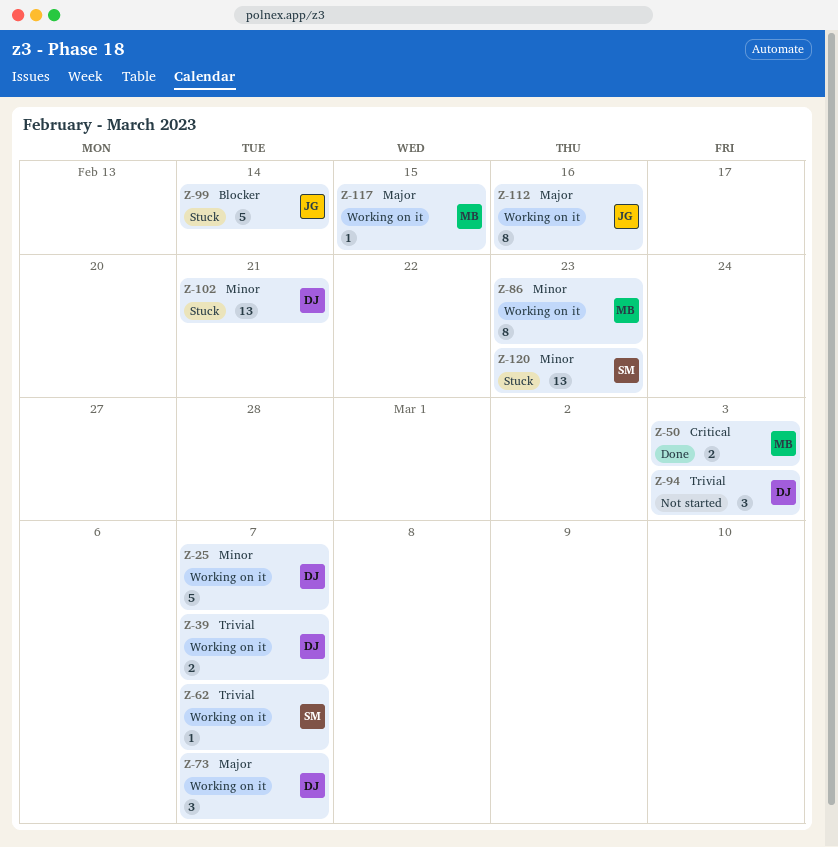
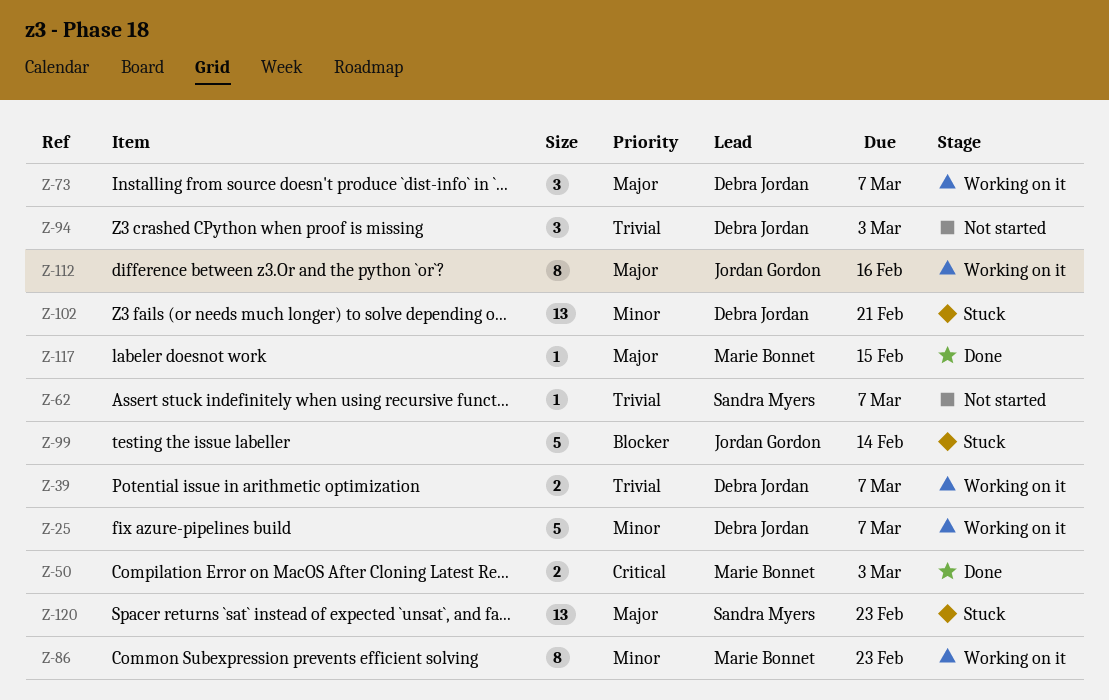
Z-62, status: Working on it -> Not started
Z-117, status: Working on it -> Done
Z-120, priority: Minor -> Major

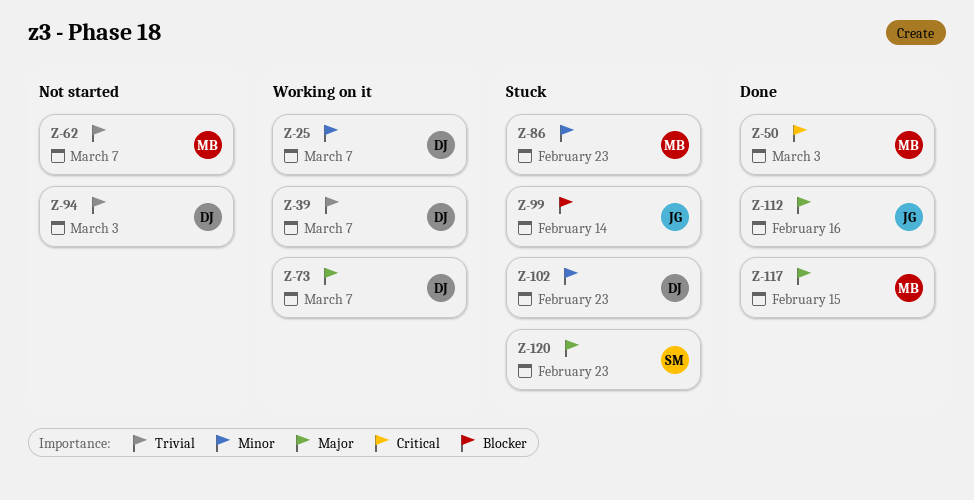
Z-62, owner: Sandra Myers -> Marie Bonnet
Z-86, status: Working on it -> Stuck
Z-102, due: Feb 21 -> Feb 23
Z-112, status: Working on it -> Done

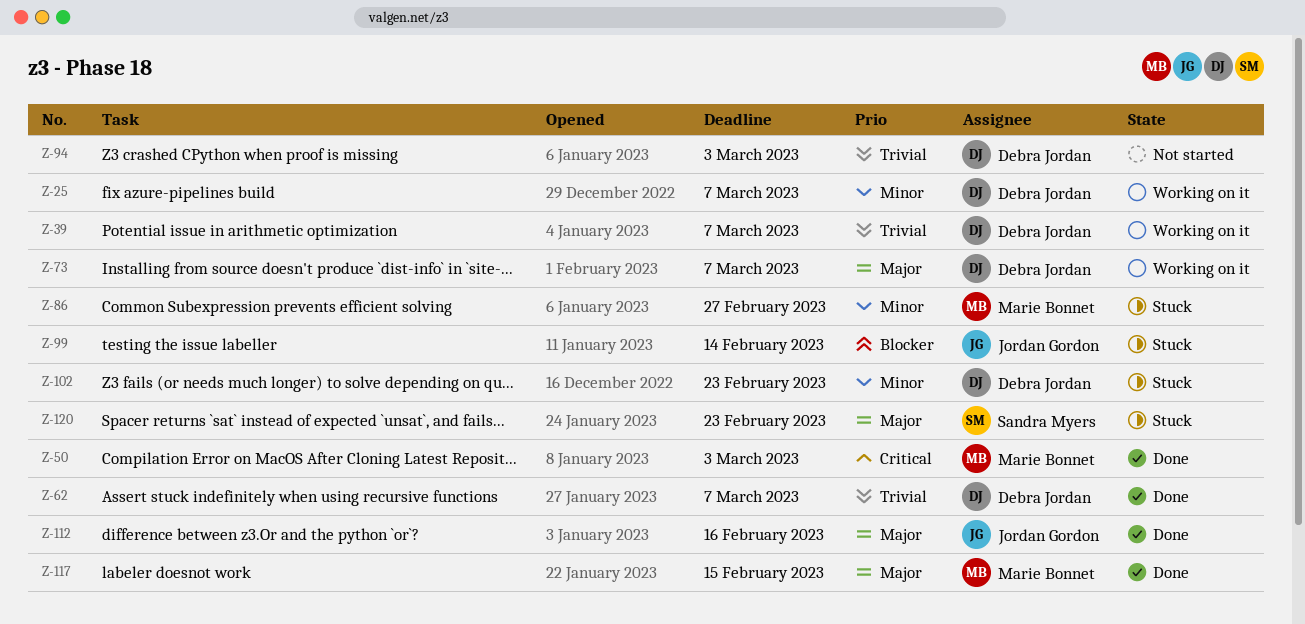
Z-62, status: Not started -> Done
Z-62, owner: Marie Bonnet -> Debra Jordan
Z-86, due: Feb 23 -> Feb 27

